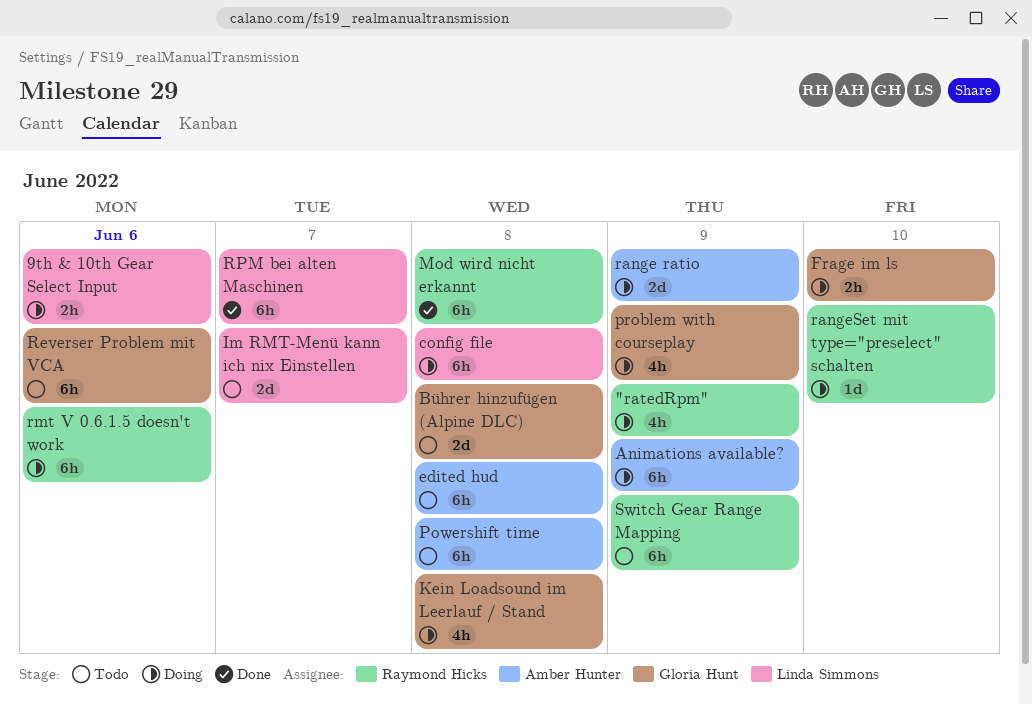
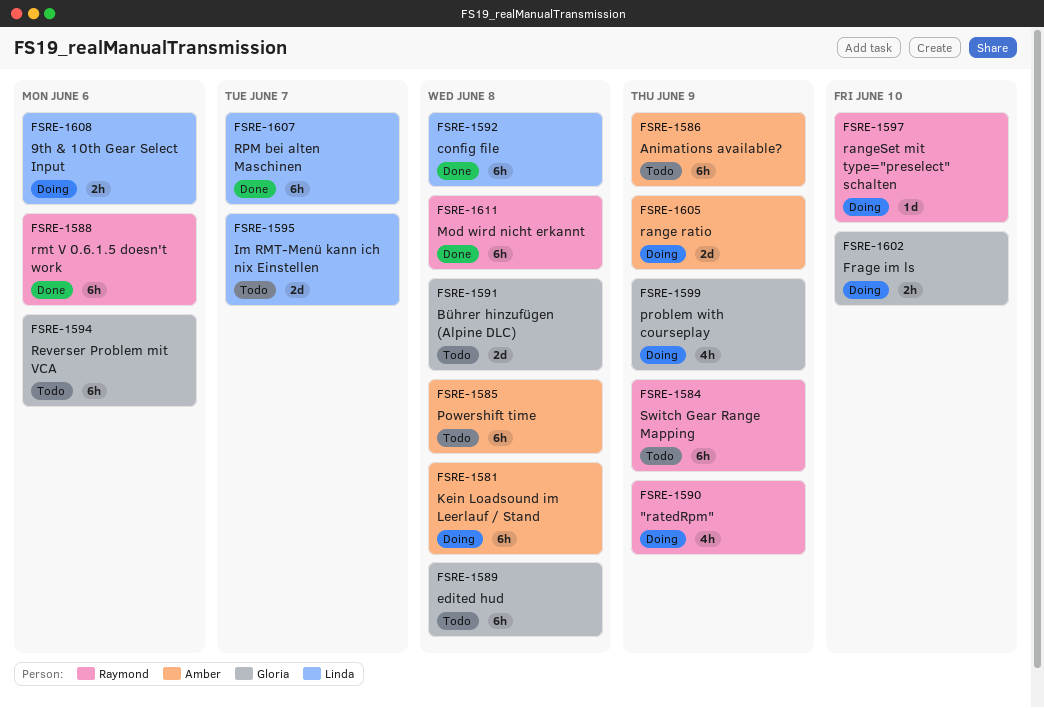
Animations available?, status: Doing -> Todo
config file, status: Doing -> Done
edited hud, owner: Amber Hunter -> Gloria Hunt
Kein Loadsound im Leerlauf / Stand, owner: Gloria Hunt -> Amber Hunter
Kein Loadsound im Leerlauf / Stand, estimate: 4h -> 6h
rmt V 0.6.1.5 doesn't work, status: Doing -> Done

